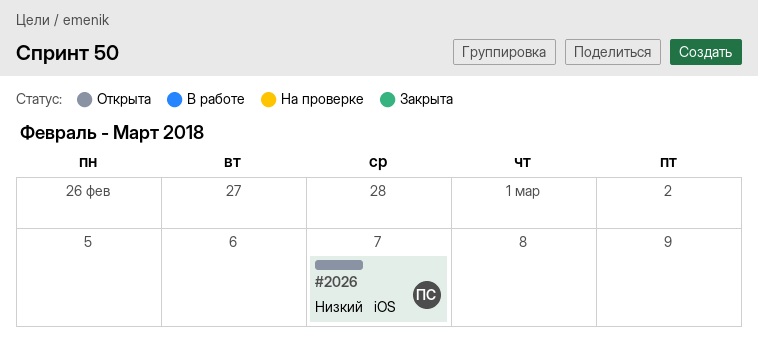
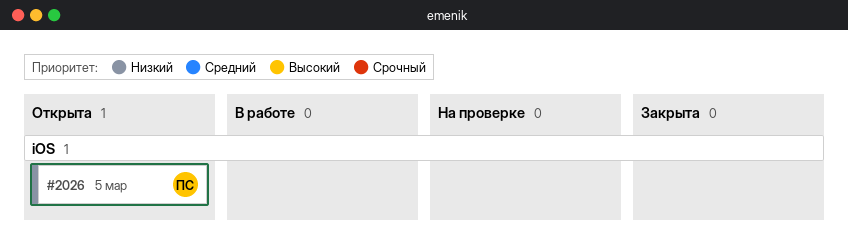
#2026, due: Mar 7 -> Mar 5

